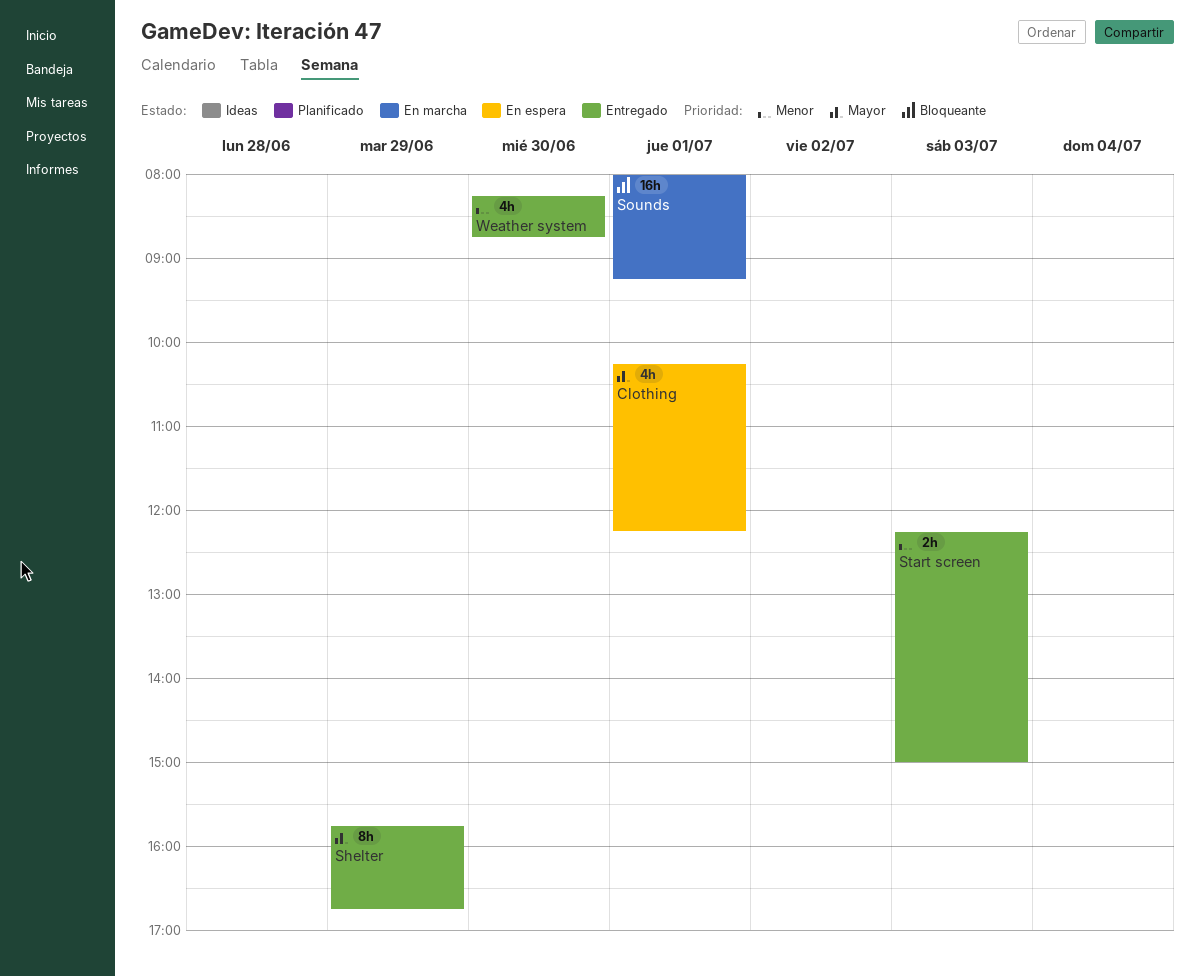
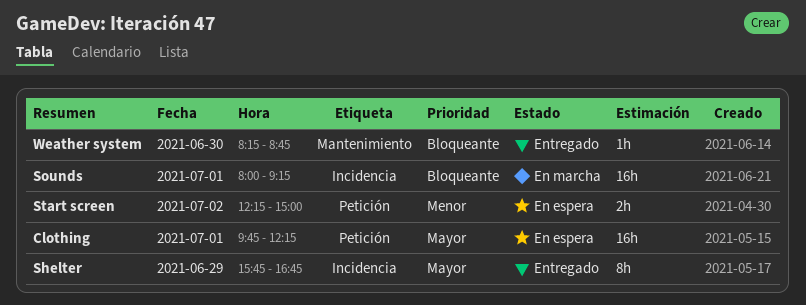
Clothing, estimate: 4h -> 16h
Clothing, begins: 10:15 -> 09:45
Start screen, status: Entregado -> En espera
Start screen, day: Jul 3 -> Jul 2
Weather system, priority: Menor -> Bloqueante
Weather system, estimate: 4h -> 1h

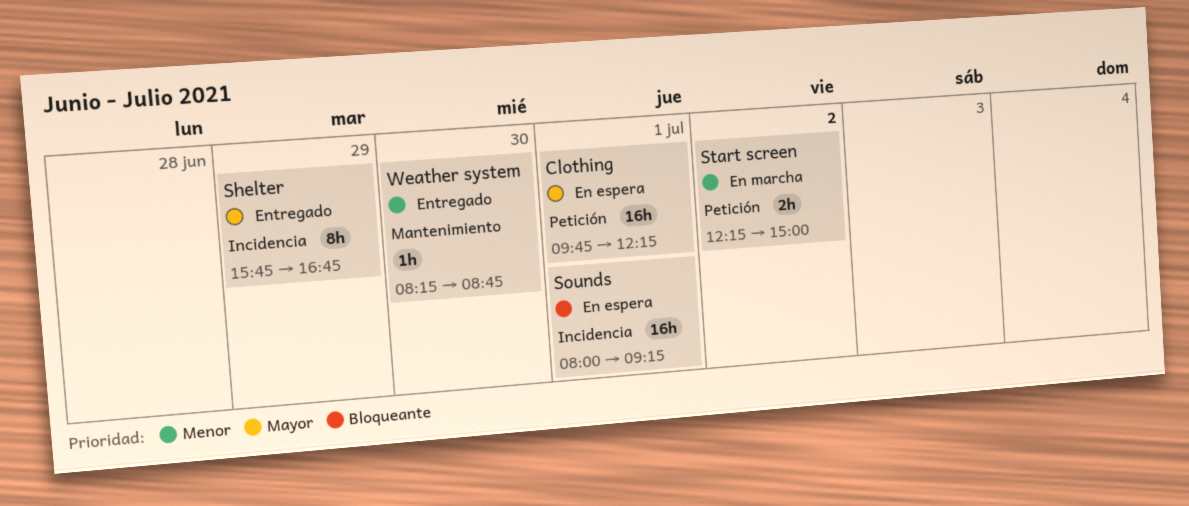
Sounds, status: En marcha -> En espera
Start screen, status: En espera -> En marcha
Weather system, priority: Bloqueante -> Menor

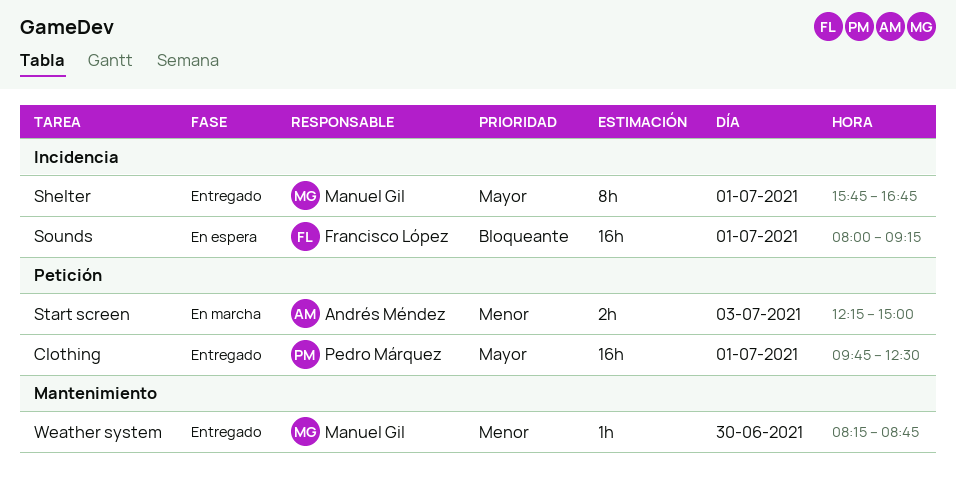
Clothing, status: En espera -> Entregado
Clothing, ends: 12:15 -> 12:30
Shelter, day: Jun 29 -> Jul 1
Start screen, day: Jul 2 -> Jul 3

